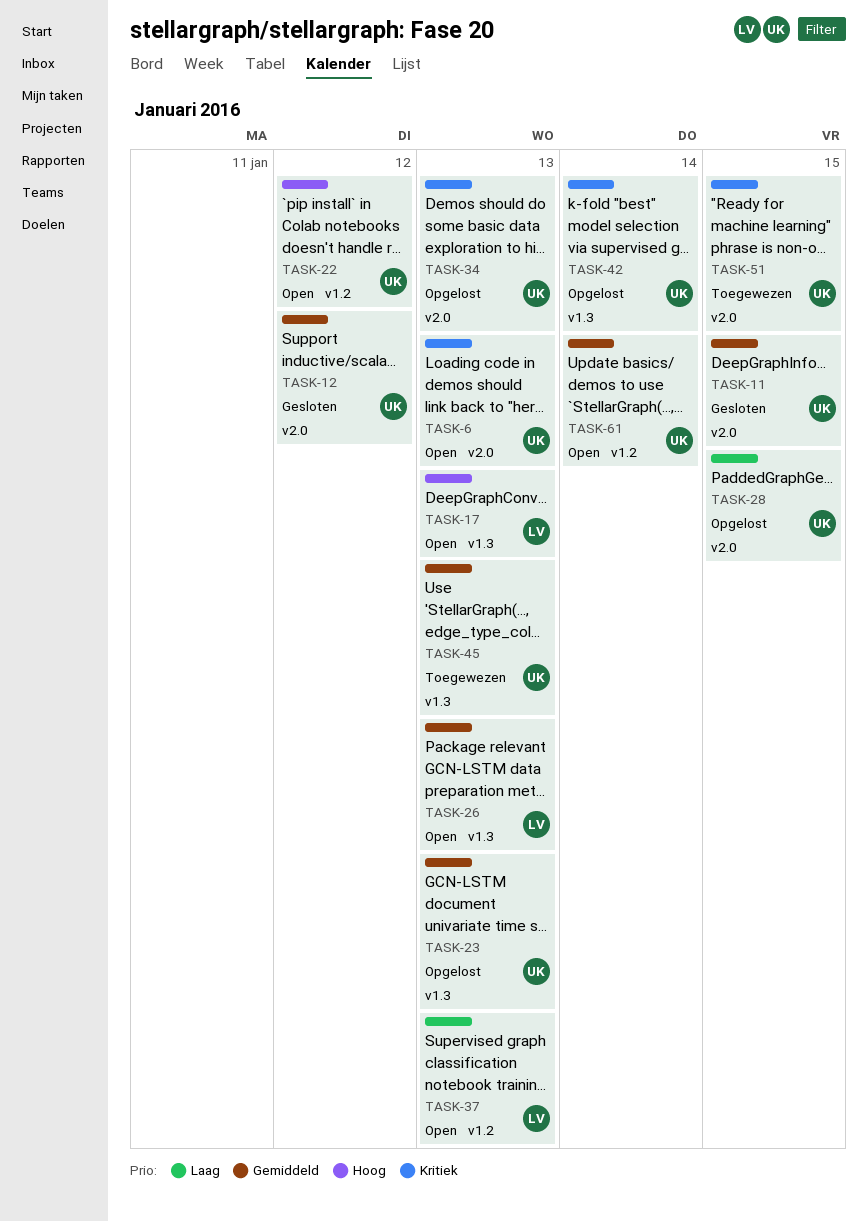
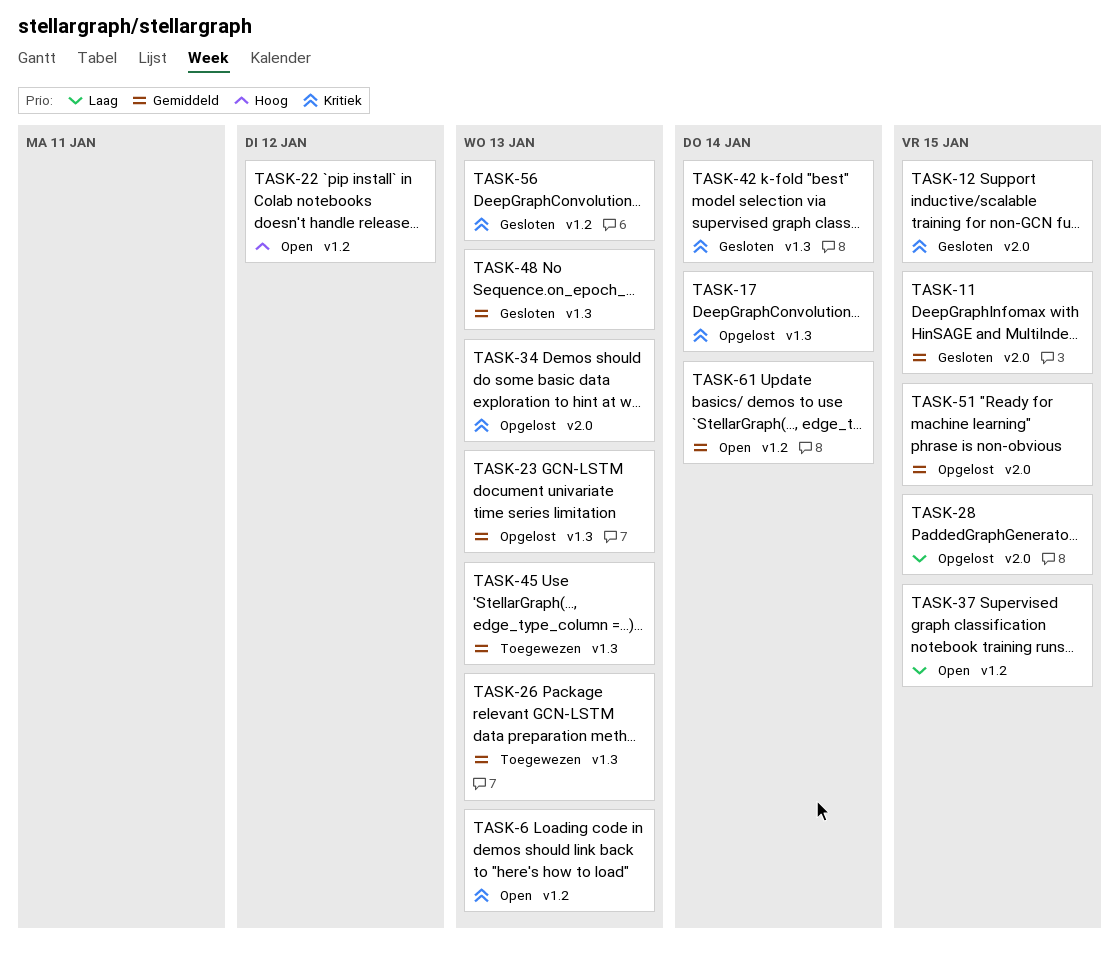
TASK-6, label: v2.0 -> v1.2
TASK-12, priority: Gemiddeld -> Kritiek
TASK-12, due: Jan 12 -> Jan 15
TASK-17, status: Open -> Opgelost
TASK-17, priority: Hoog -> Kritiek
TASK-17, due: Jan 13 -> Jan 14
TASK-26, status: Open -> Toegewezen
TASK-37, due: Jan 13 -> Jan 15
TASK-42, status: Opgelost -> Gesloten
TASK-48: none -> present
TASK-51, status: Toegewezen -> Opgelost
TASK-51, priority: Kritiek -> Gemiddeld
TASK-56: none -> present

